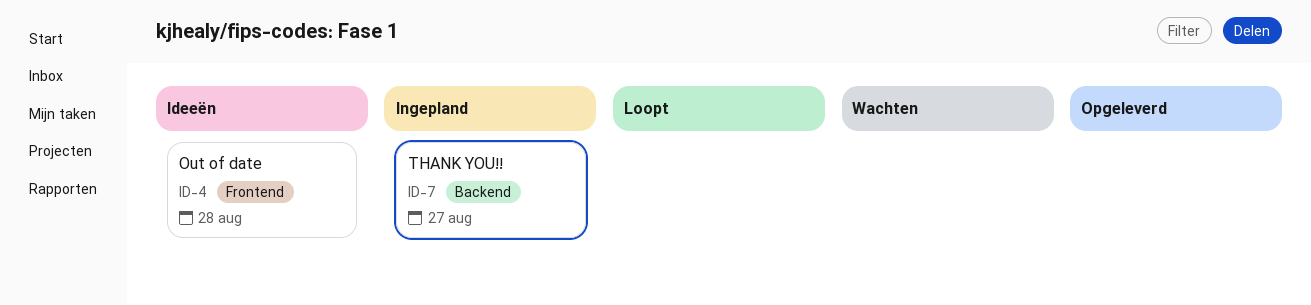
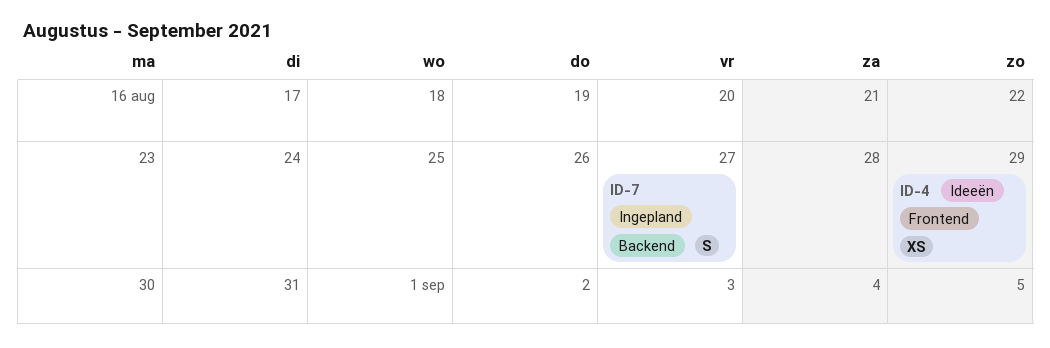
ID-4, due: Aug 28 -> Aug 29

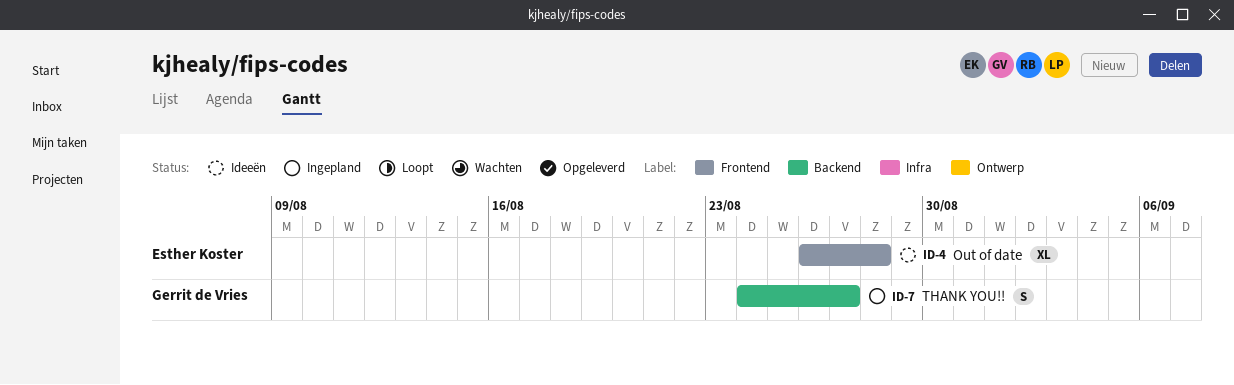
ID-4, estimate: XS -> XL
ID-4, due: Aug 29 -> Aug 28

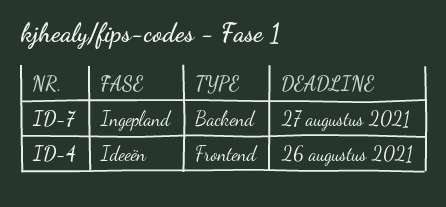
ID-4, due: Aug 28 -> Aug 26

